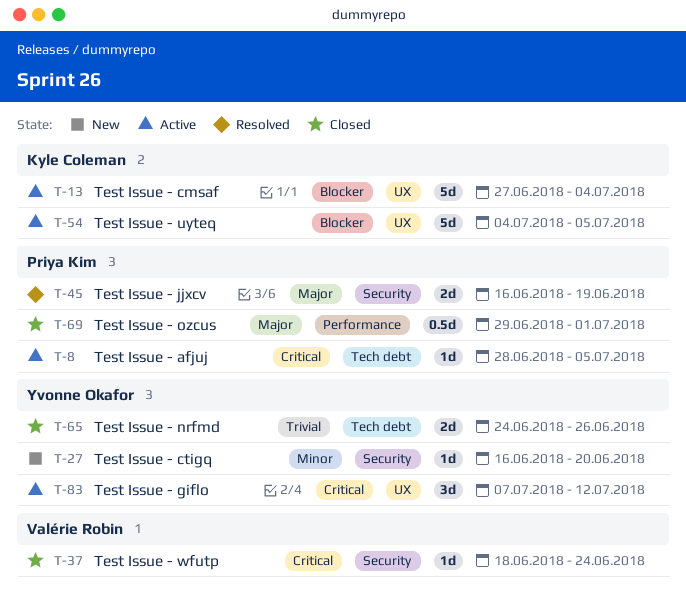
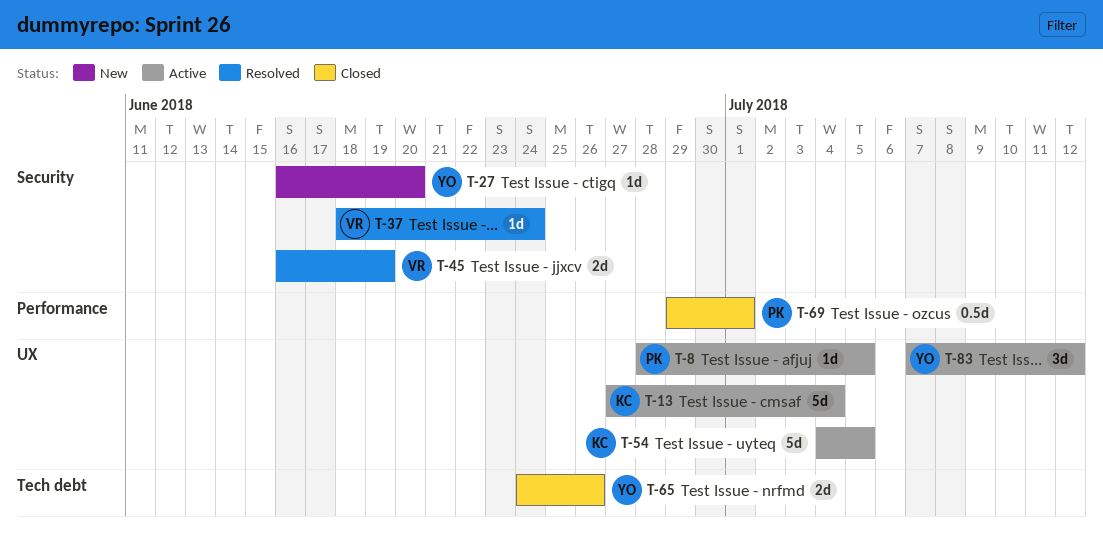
T-8, label: Tech debt -> UX
T-37, status: Closed -> Resolved
T-45, owner: Priya Kim -> Valérie Robin

